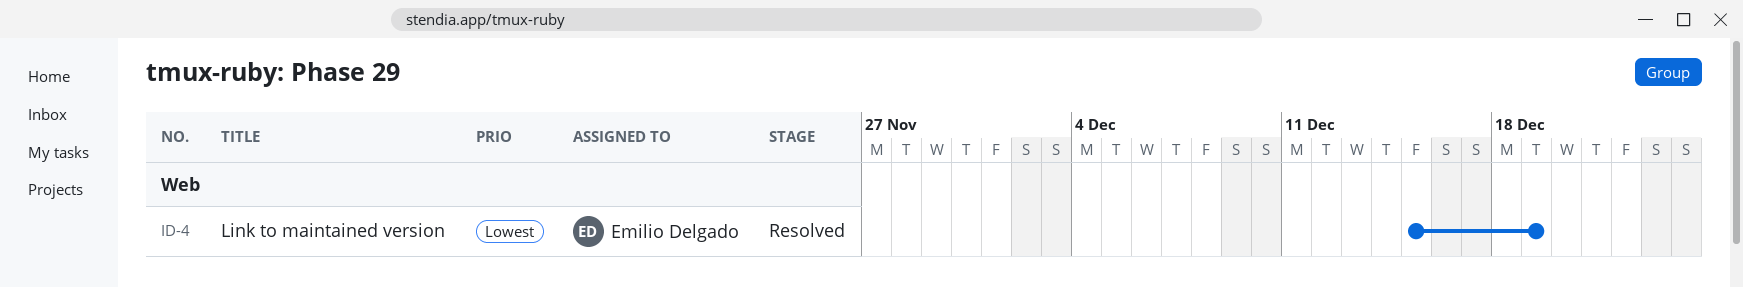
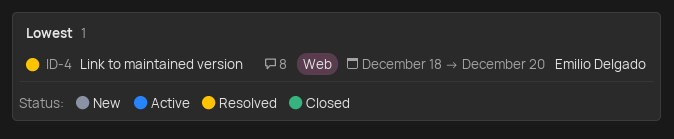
ID-4, start: Dec 15 -> Dec 18
ID-4, due: Dec 19 -> Dec 20

